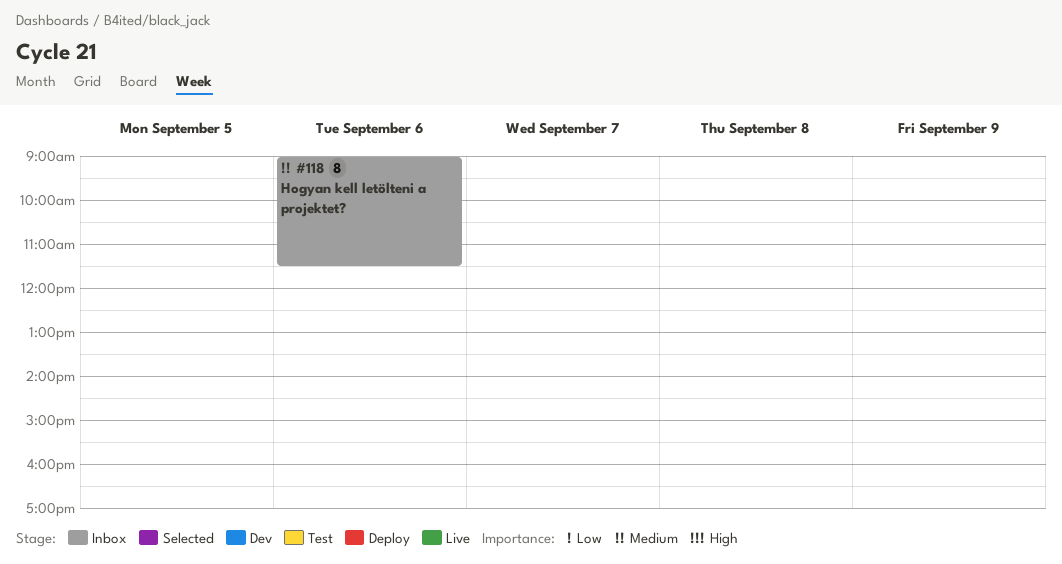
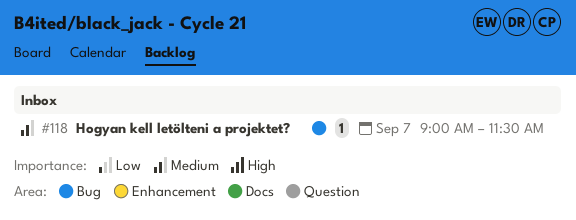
#118, estimate: 8 -> 1
#118, day: Sep 6 -> Sep 7

